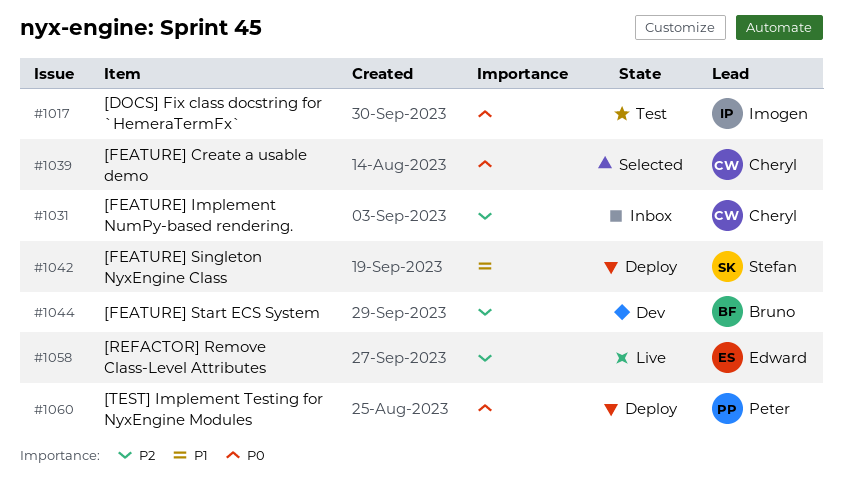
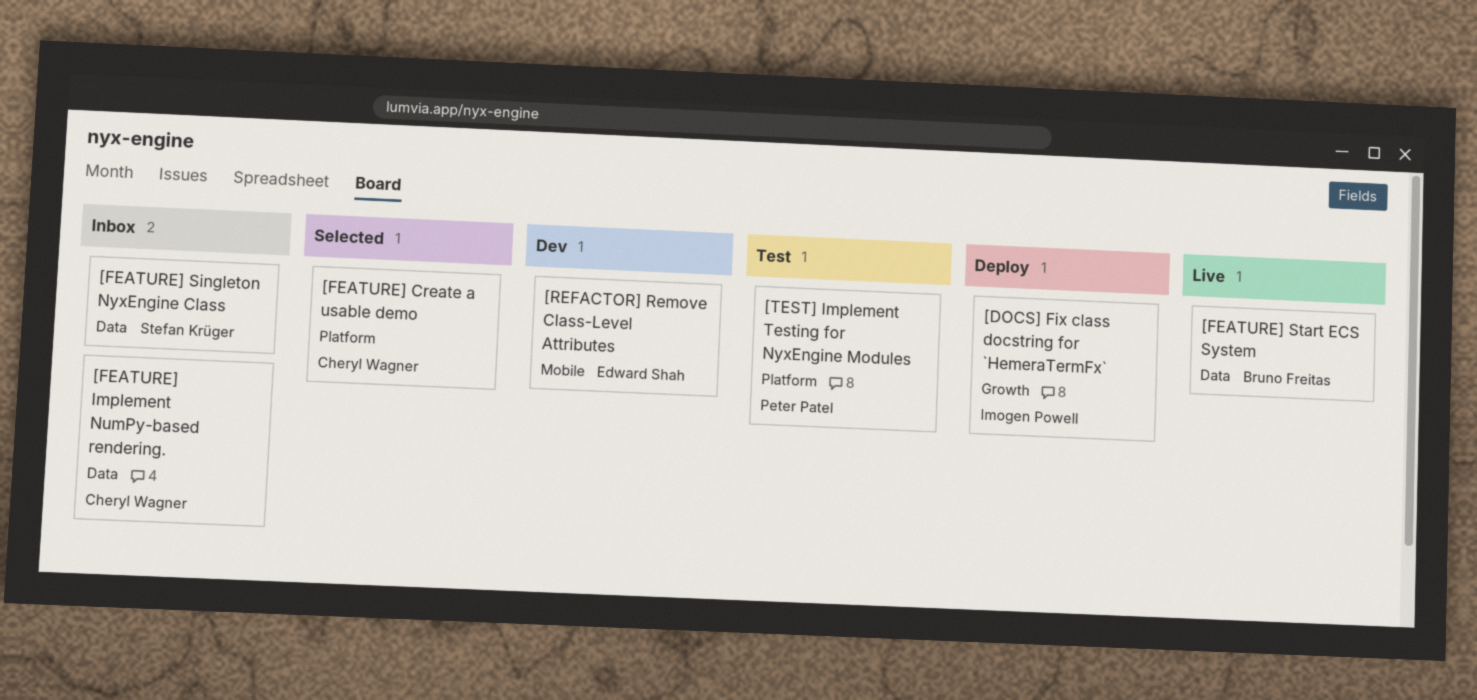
[DOCS] Fix class docstring for `HemeraTermFx`, status: Test -> Deploy
[FEATURE] Singleton NyxEngine Class, status: Deploy -> Inbox
[FEATURE] Start ECS System, status: Dev -> Live
[REFACTOR] Remove Class-Level Attributes, status: Live -> Dev
[TEST] Implement Testing for NyxEngine Modules, status: Deploy -> Test

